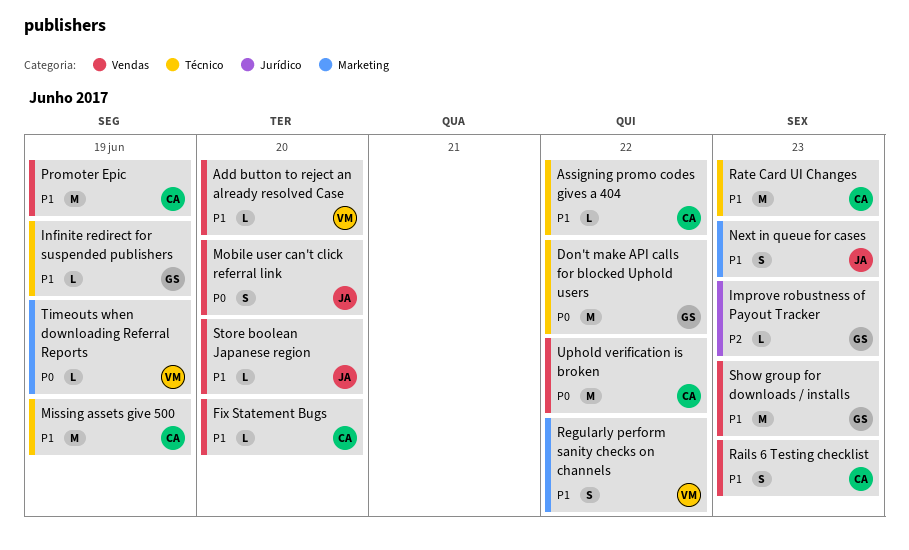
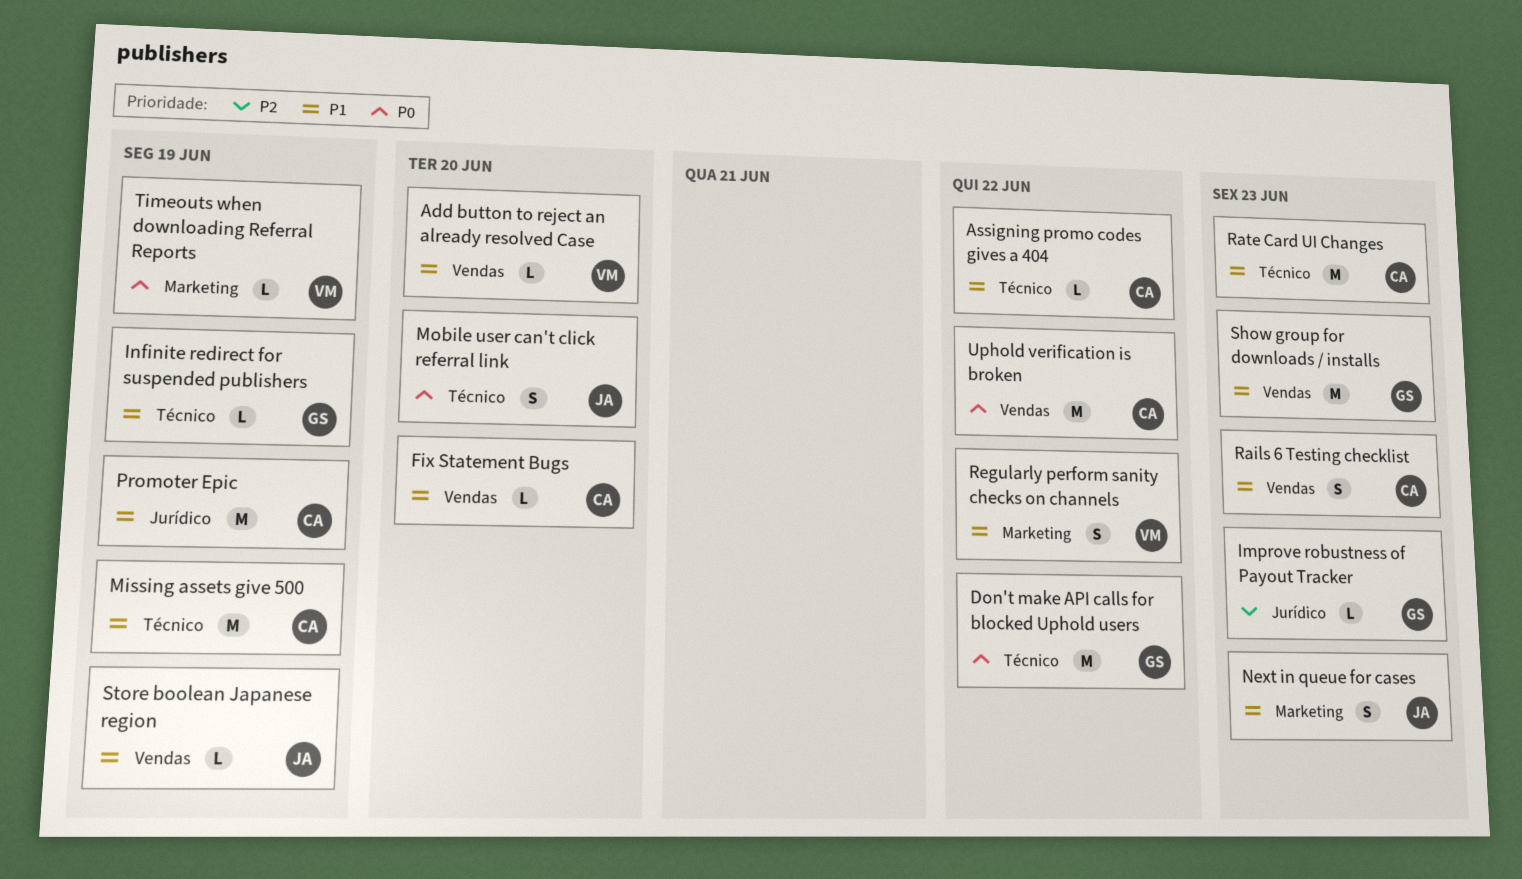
Mobile user can't click referral link, label: Vendas -> Técnico
Promoter Epic, label: Vendas -> Jurídico
Store boolean Japanese region, due: Jun 20 -> Jun 19

